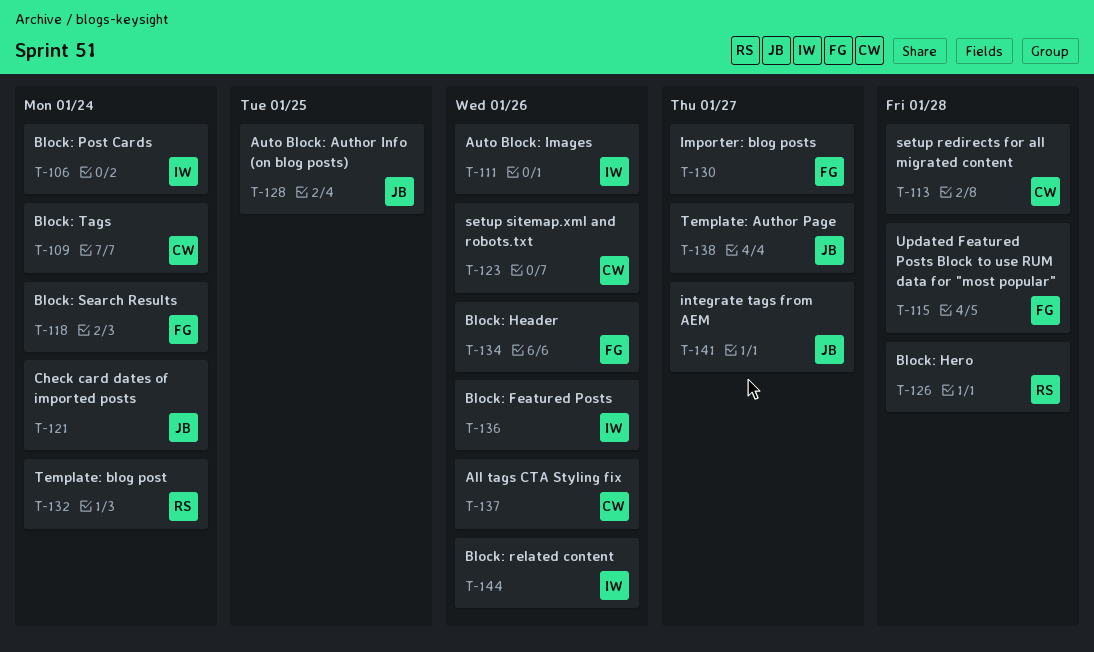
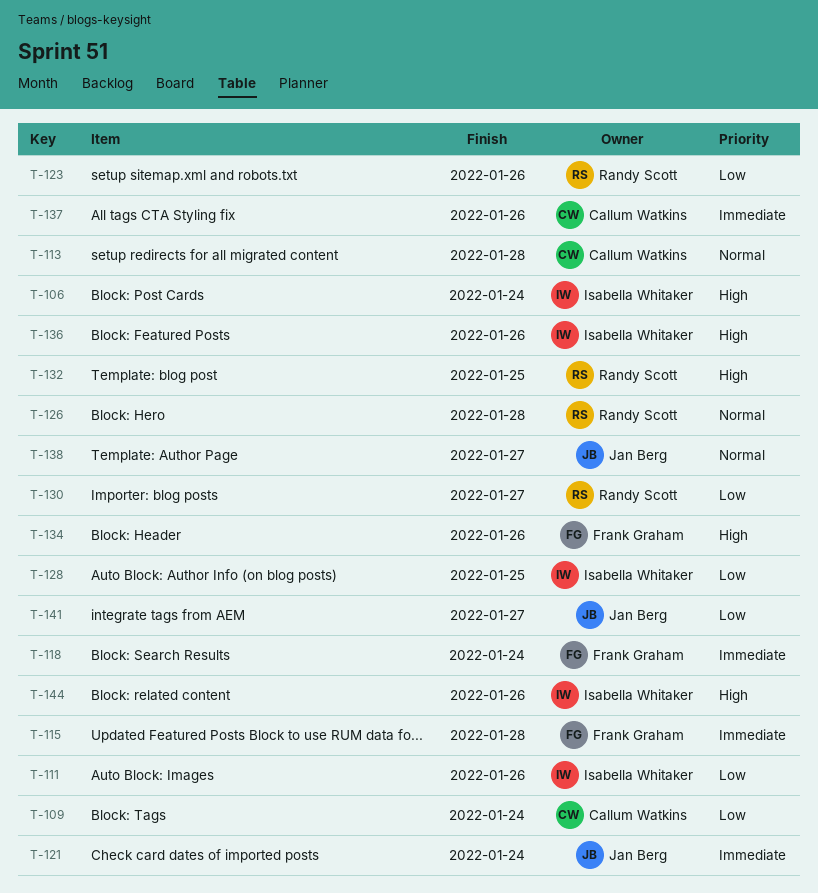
T-123, owner: Callum Watkins -> Randy Scott
T-128, owner: Jan Berg -> Isabella Whitaker
T-130, owner: Frank Graham -> Randy Scott
T-132, due: Jan 24 -> Jan 25

